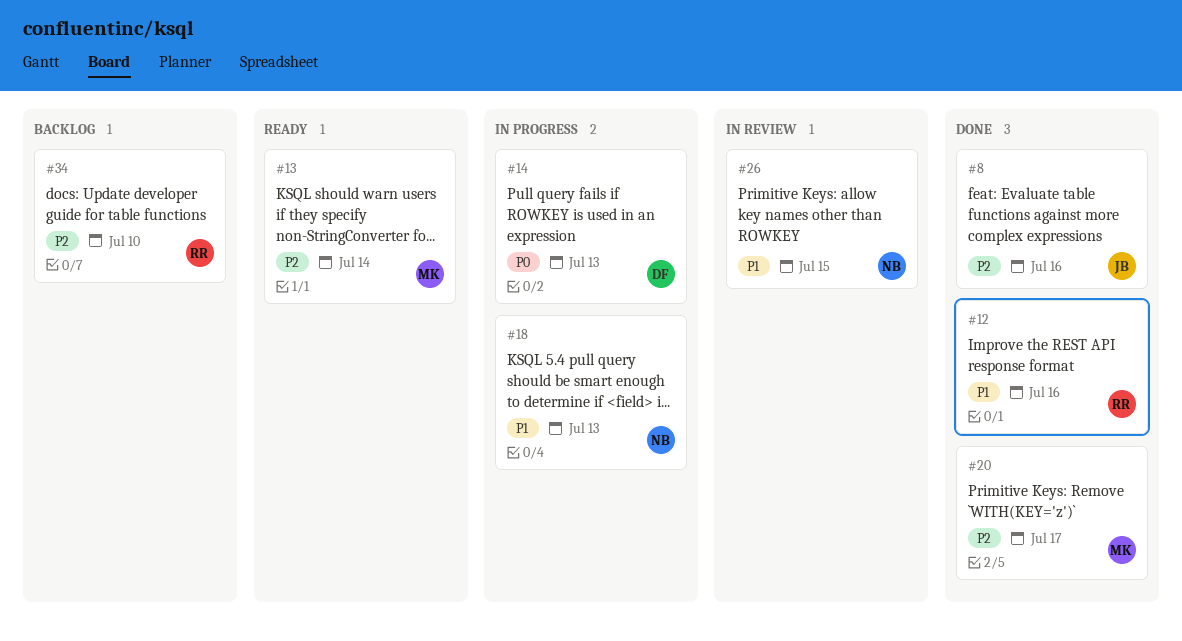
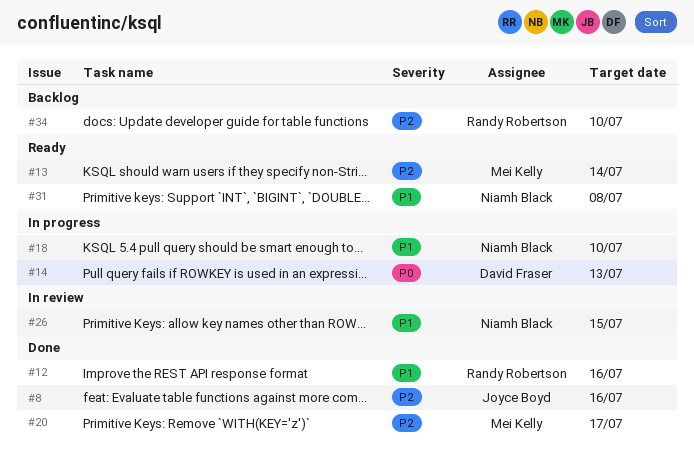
#18, due: Jul 13 -> Jul 10
#31: none -> present

